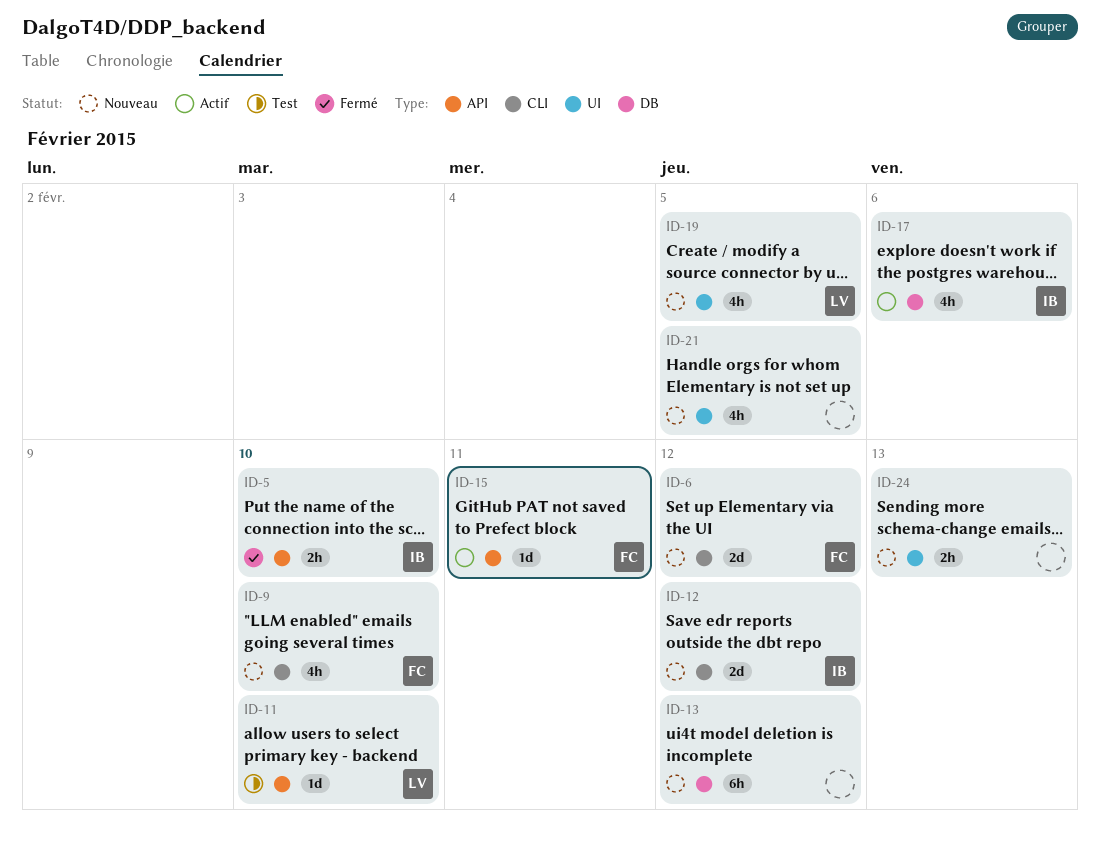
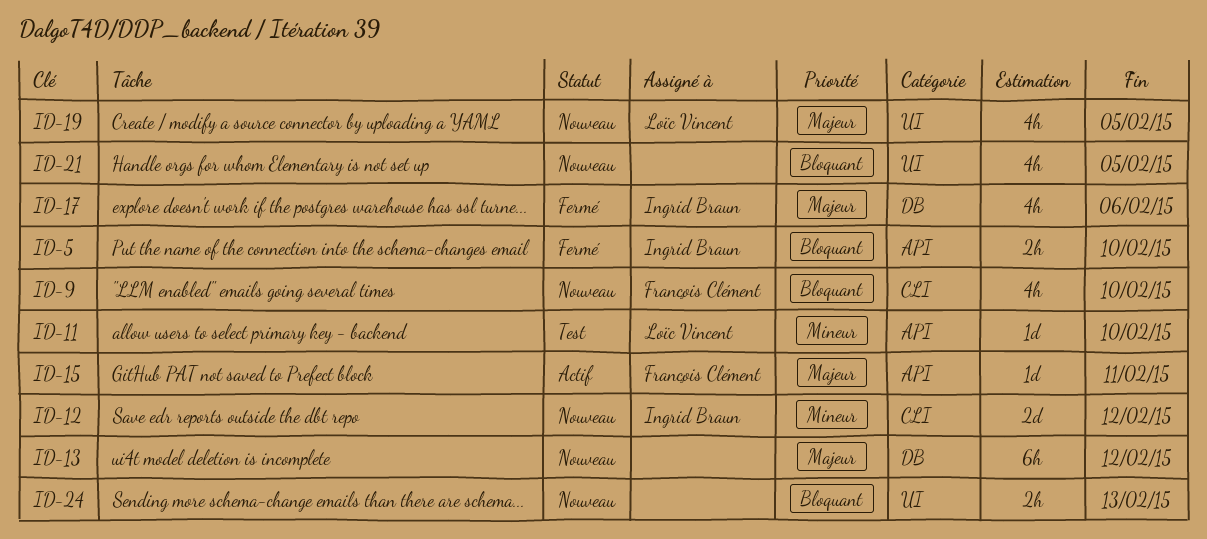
ID-6: present -> none
ID-17, status: Actif -> Fermé

